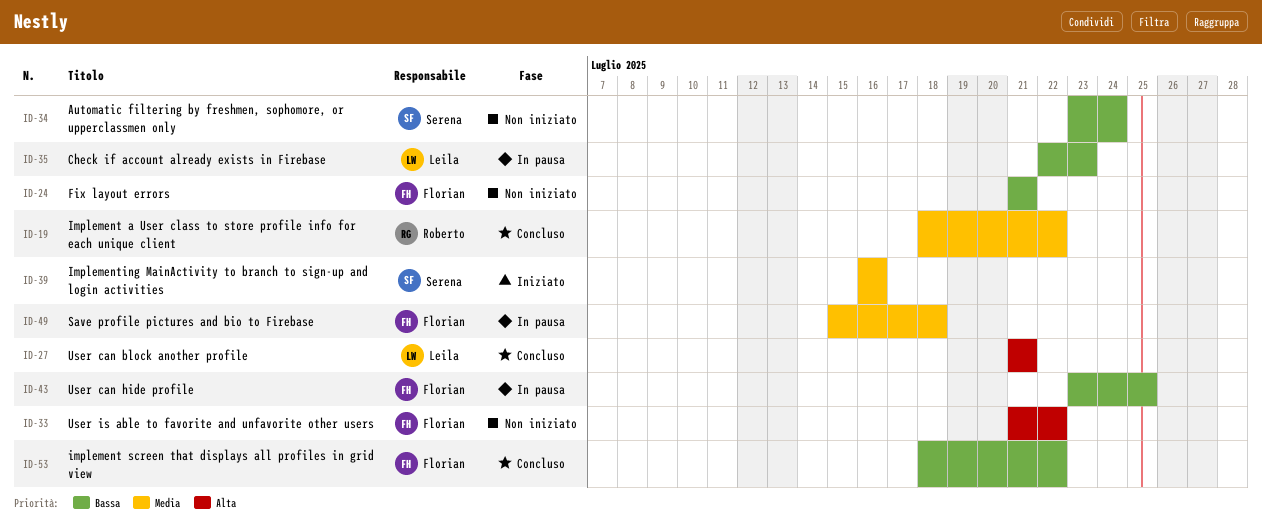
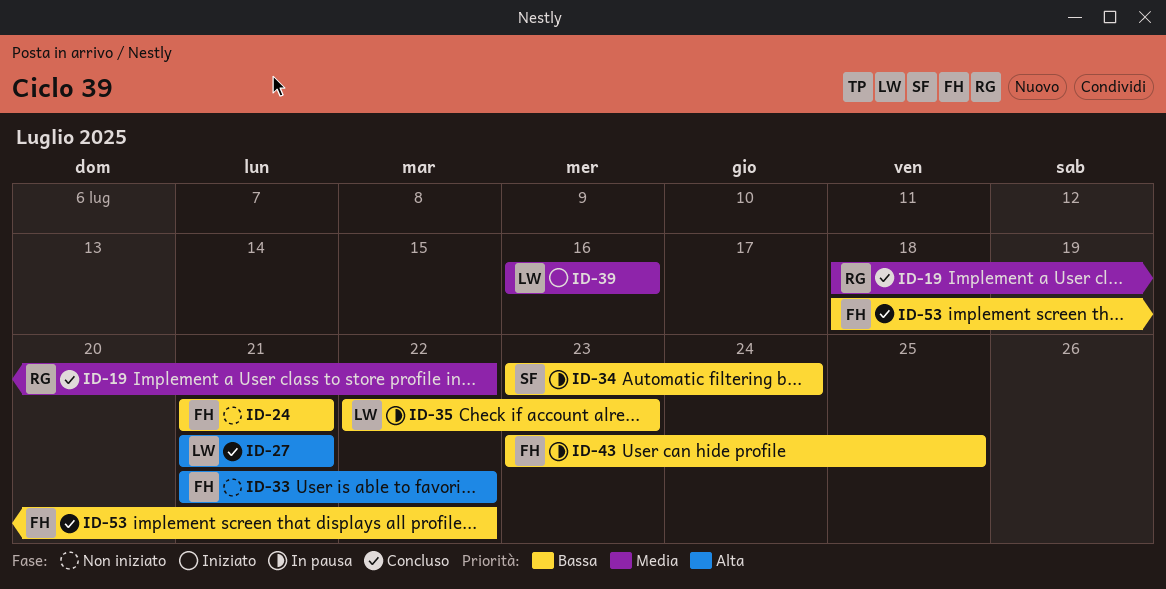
ID-34, status: Non iniziato -> In pausa
ID-39, owner: Serena -> Leila
ID-49: present -> none

